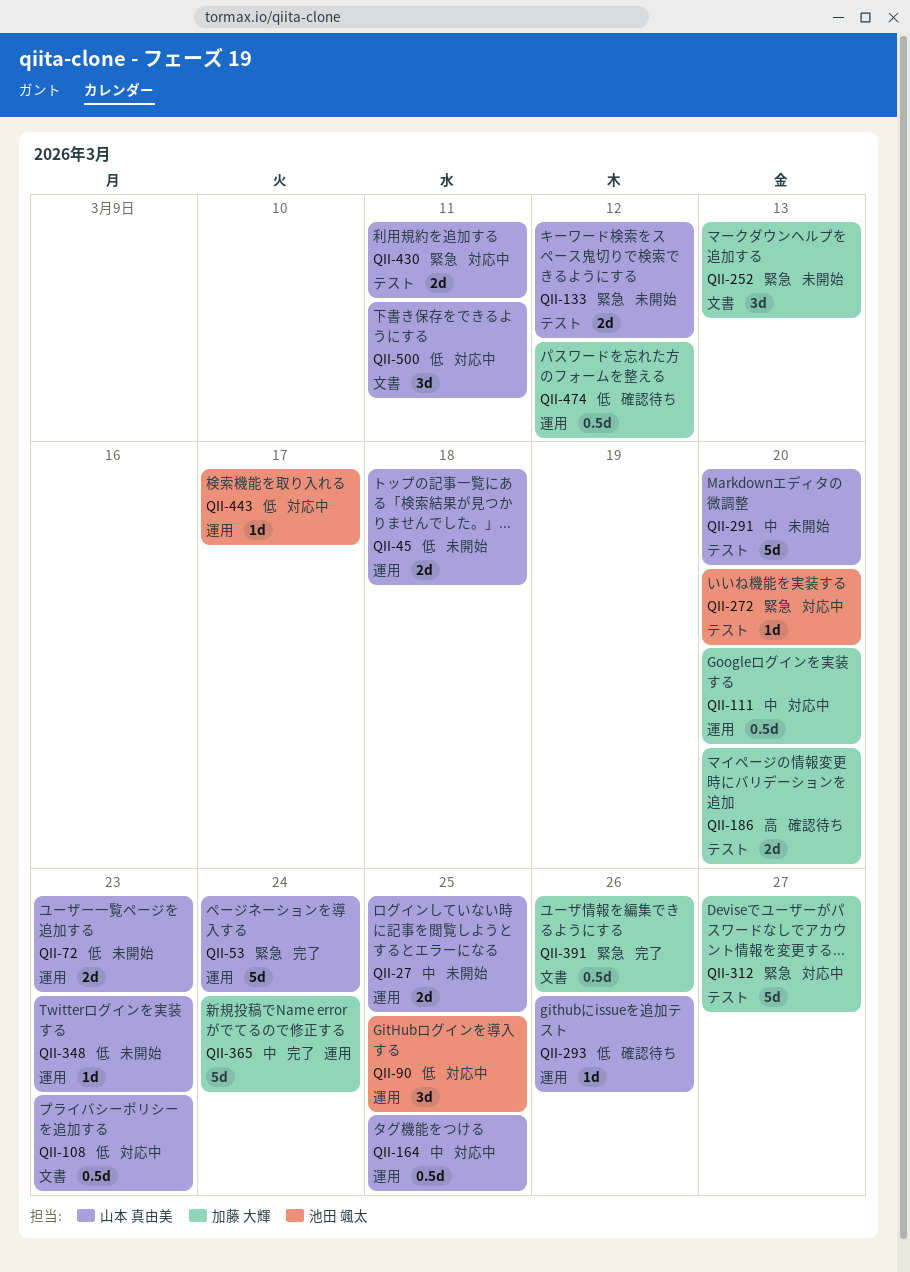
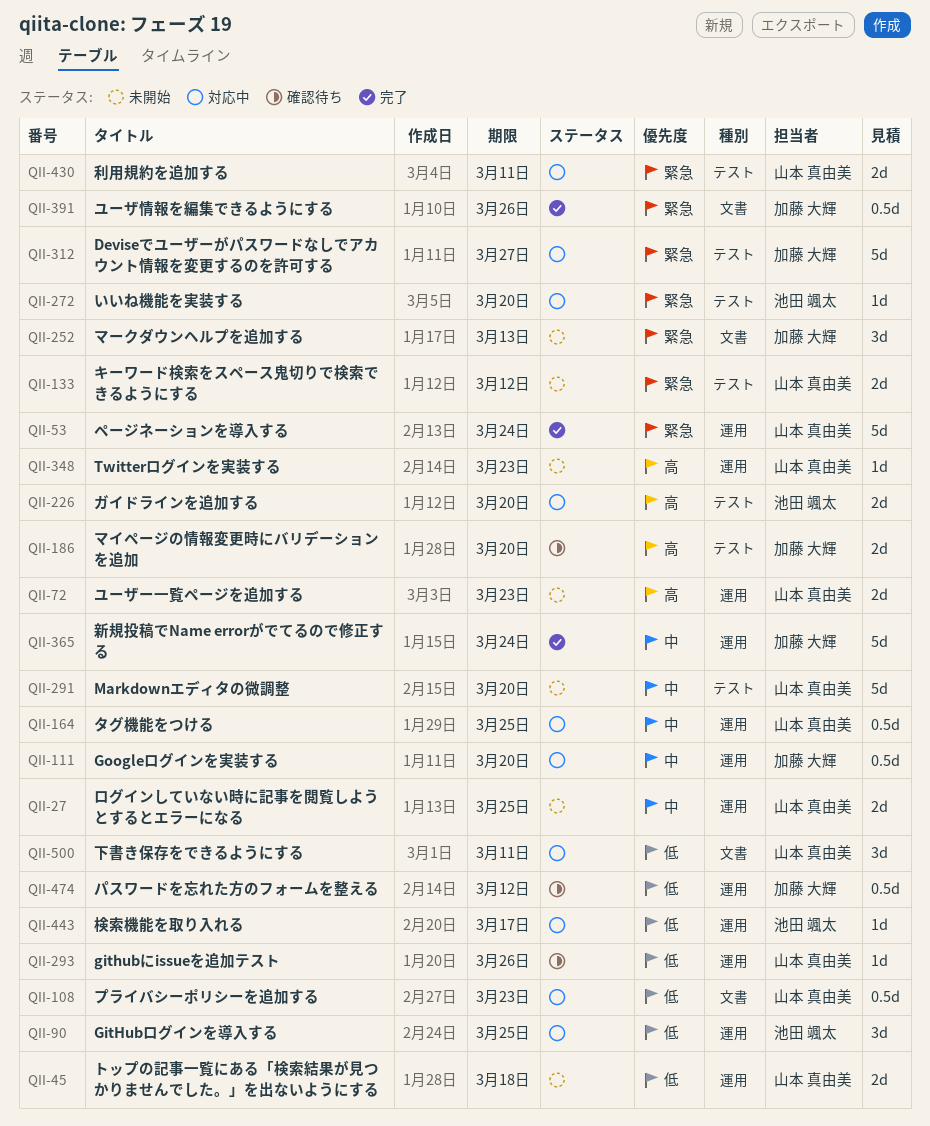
QII-72, priority: 低 -> 高
QII-226: none -> present
QII-348, priority: 低 -> 高

